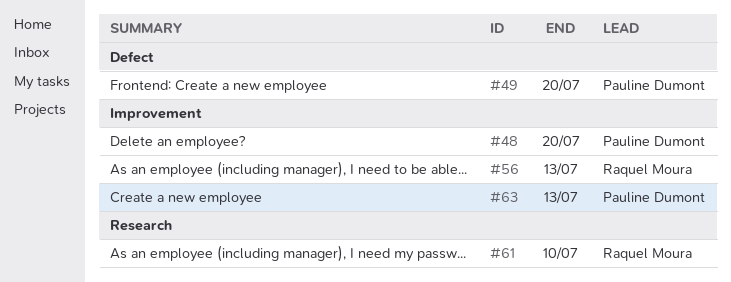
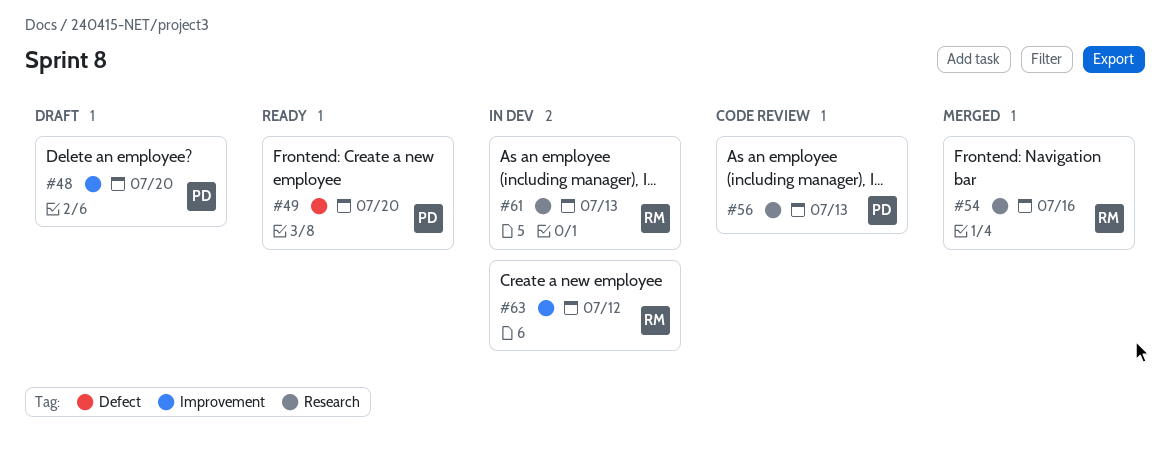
#54: none -> present
#56, owner: Raquel Moura -> Pauline Dumont
#56, label: Improvement -> Research
#61, due: Jul 10 -> Jul 13
#63, owner: Pauline Dumont -> Raquel Moura
#63, due: Jul 13 -> Jul 12

